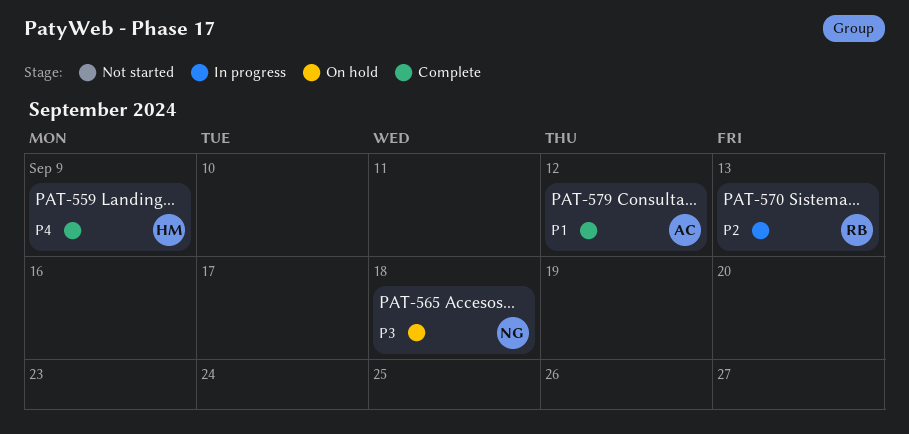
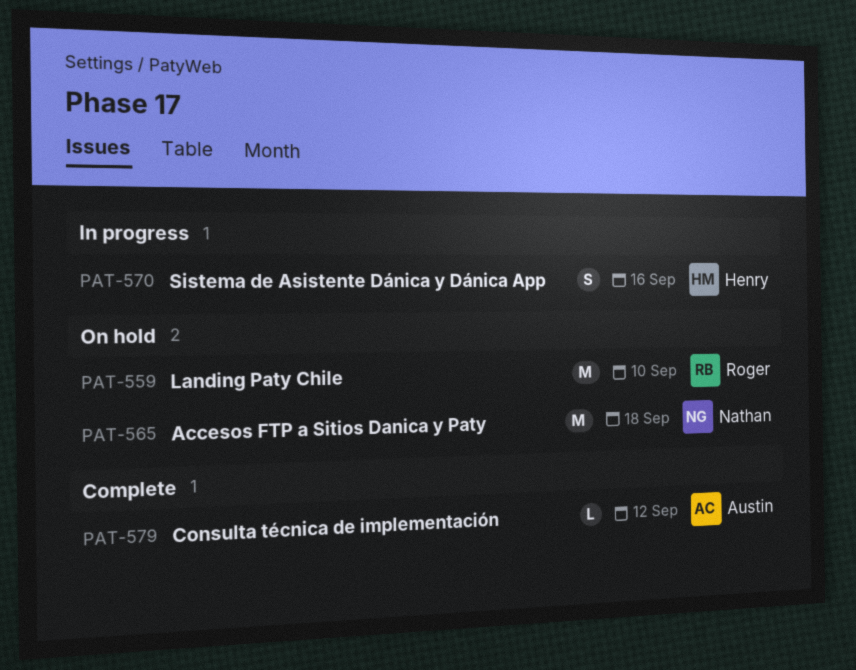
PAT-559, status: Complete -> On hold
PAT-559, owner: Henry -> Roger
PAT-559, due: Sep 9 -> Sep 10
PAT-570, owner: Roger -> Henry
PAT-570, due: Sep 13 -> Sep 16

